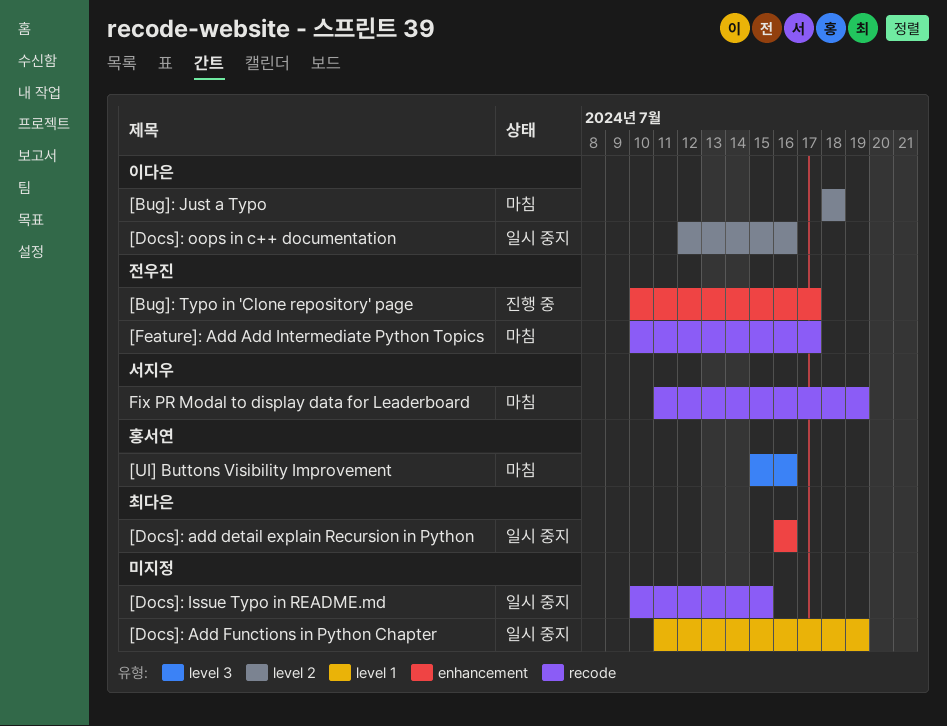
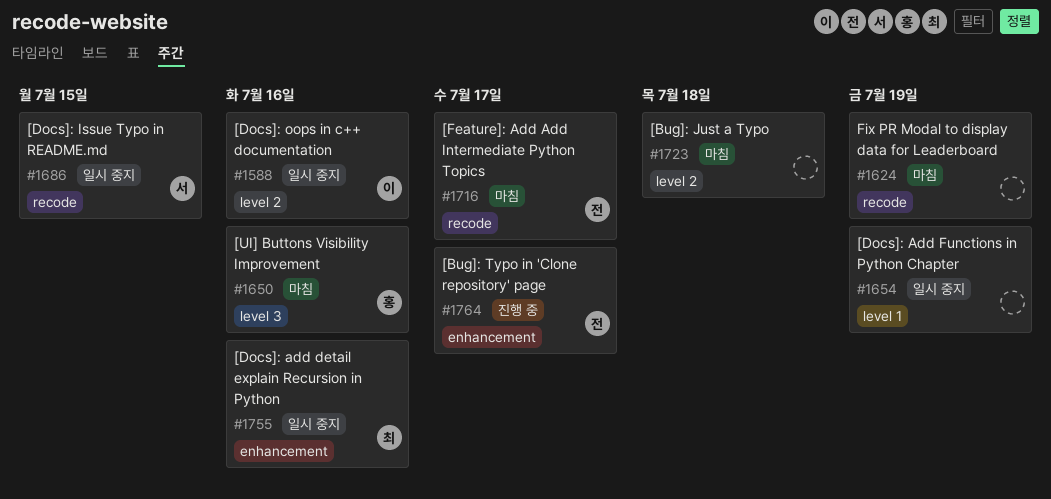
[Bug]: Just a Typo, owner: 이다은 -> none
[Docs]: Issue Typo in README.md, owner: none -> 서지우
Fix PR Modal to display data for Leaderboard, owner: 서지우 -> none

